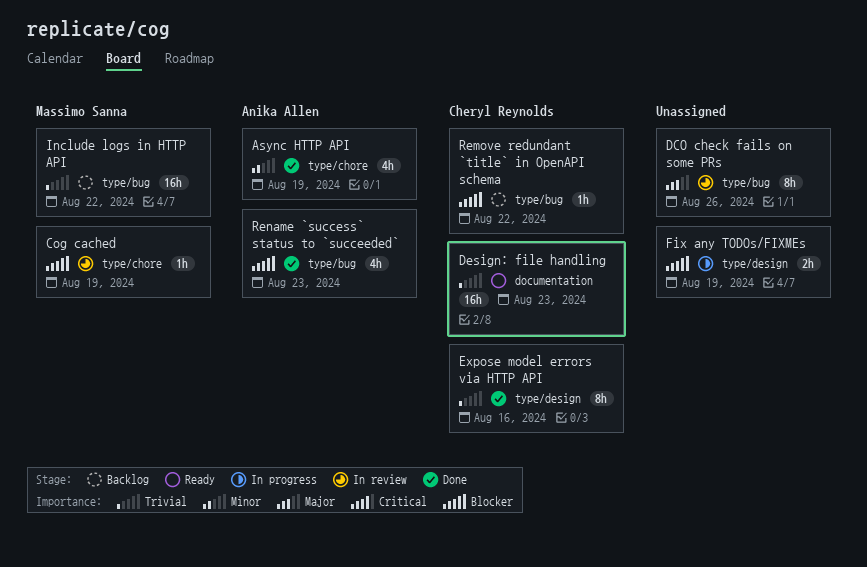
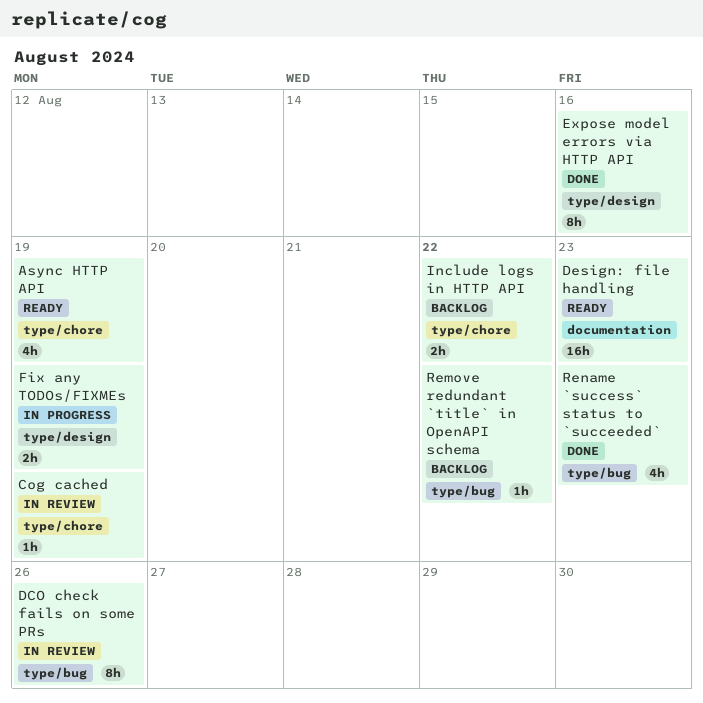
Async HTTP API, status: Done -> Ready
Include logs in HTTP API, label: type/bug -> type/chore
Include logs in HTTP API, estimate: 16h -> 2h

